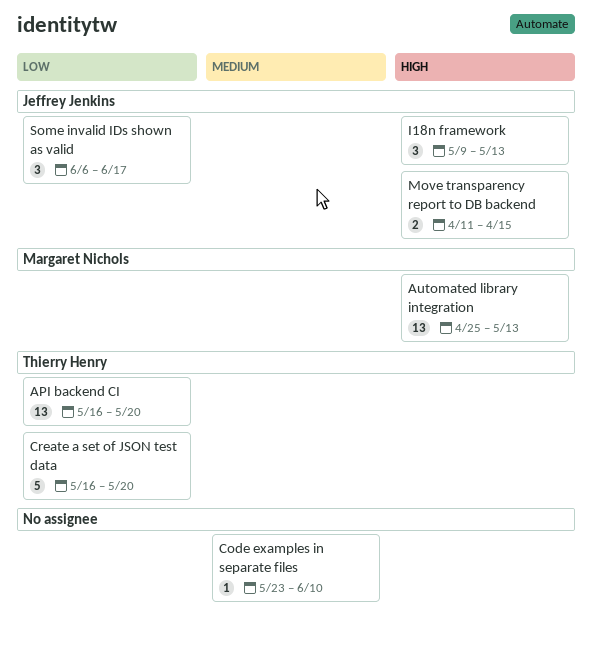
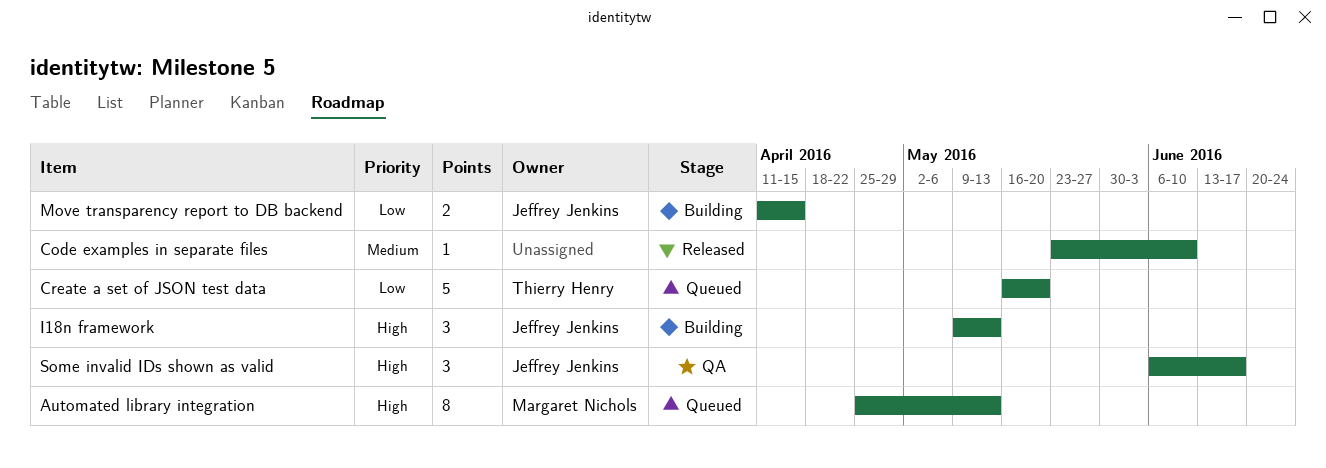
API backend CI: present -> none
Automated library integration, estimate: 13 -> 8
Move transparency report to DB backend, priority: High -> Low
Some invalid IDs shown as valid, priority: Low -> High

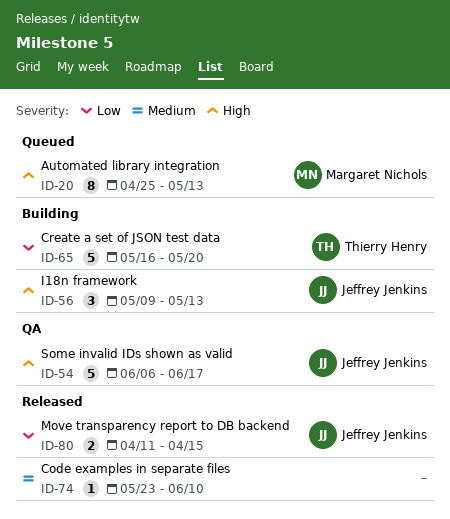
Create a set of JSON test data, status: Queued -> Building
Move transparency report to DB backend, status: Building -> Released
Some invalid IDs shown as valid, estimate: 3 -> 5

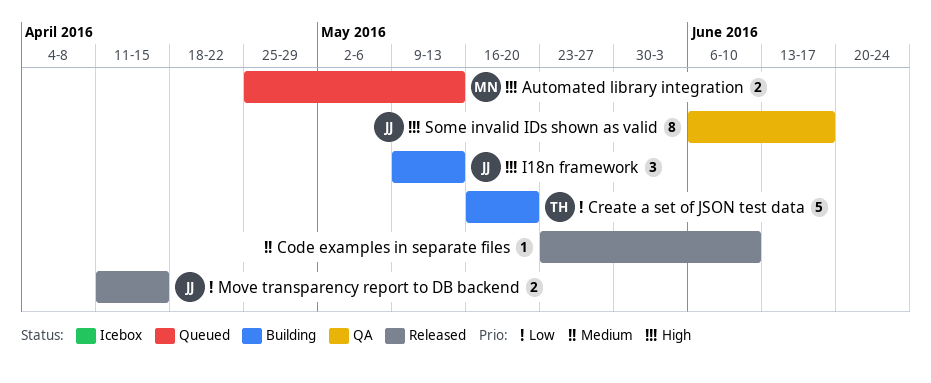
Automated library integration, estimate: 8 -> 2
Some invalid IDs shown as valid, estimate: 5 -> 8

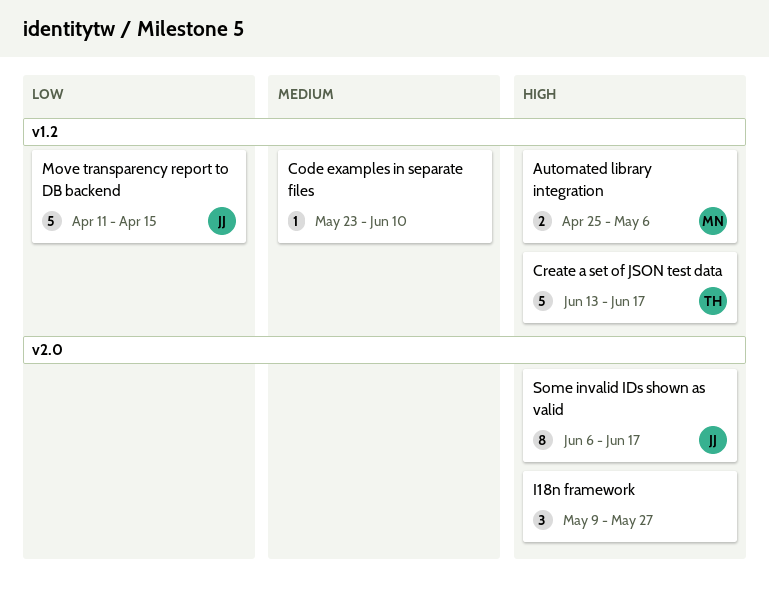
Automated library integration, due: May 13 -> May 6
Create a set of JSON test data, priority: Low -> High
Create a set of JSON test data, start: May 16 -> Jun 13
Create a set of JSON test data, due: May 20 -> Jun 17
I18n framework, owner: JJ -> none
I18n framework, due: May 13 -> May 27
Move transparency report to DB backend, estimate: 2 -> 5

